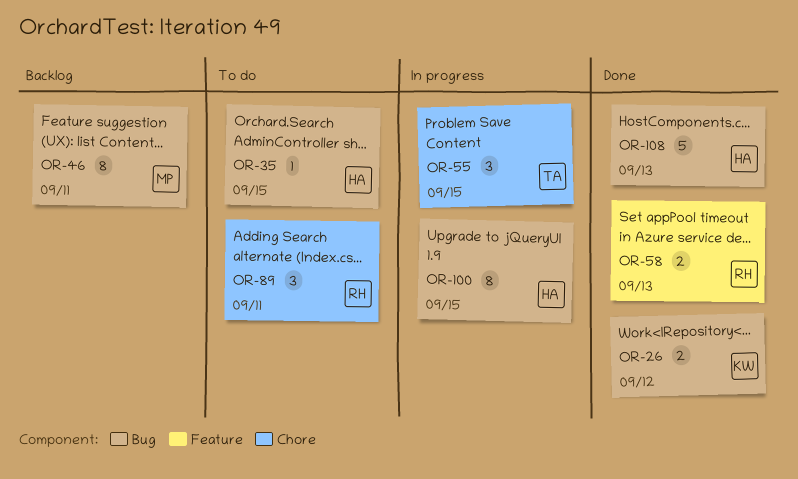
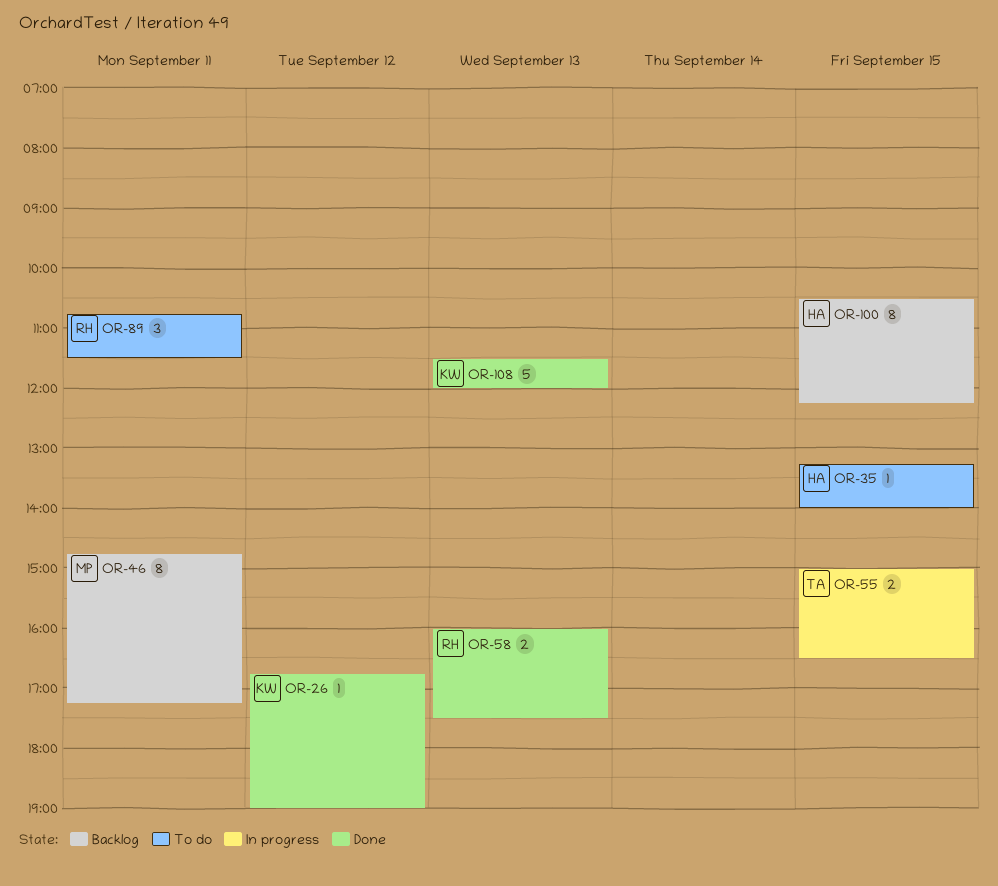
OR-26, estimate: 2 -> 1
OR-55, estimate: 3 -> 2
OR-100, status: In progress -> Backlog
OR-108, owner: HA -> KW

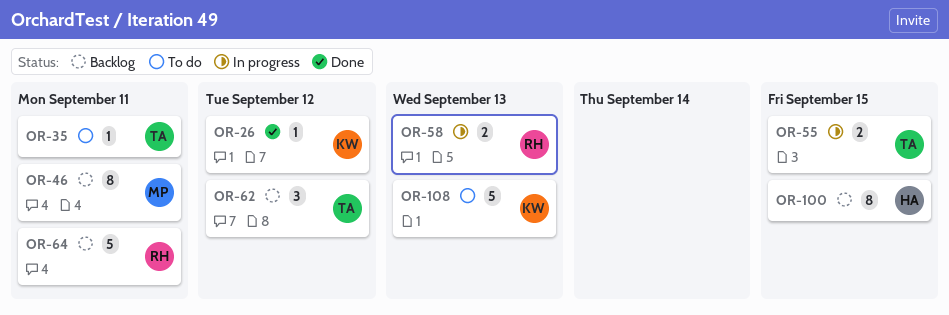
OR-35, owner: HA -> TA
OR-35, day: Sep 15 -> Sep 11
OR-58, status: Done -> In progress
OR-62: none -> present
OR-64: none -> present
OR-89: present -> none
OR-108, status: Done -> To do

